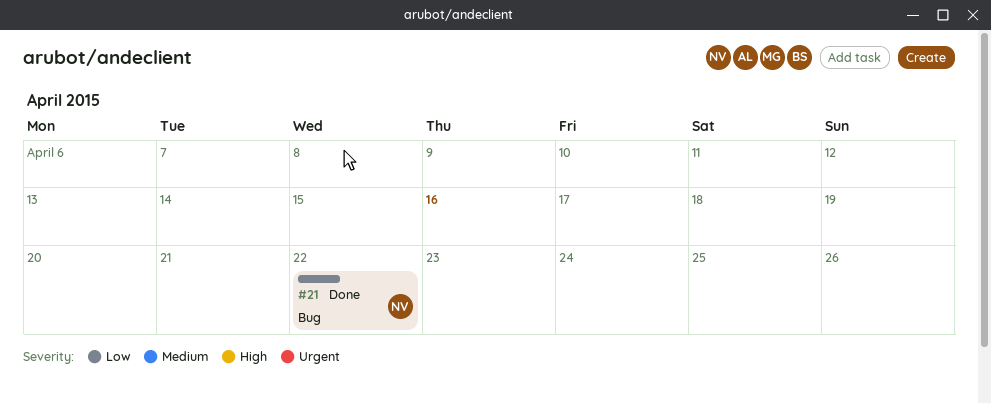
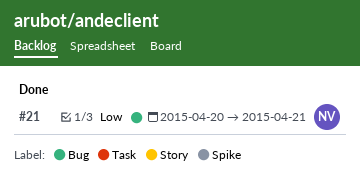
#21, due: Apr 22 -> Apr 21

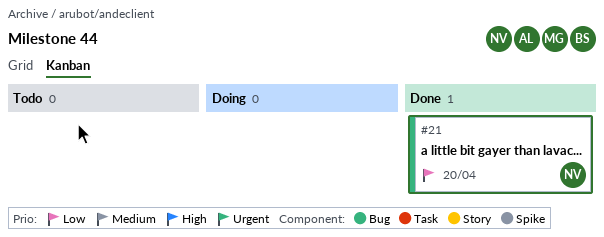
#21, due: Apr 21 -> Apr 20

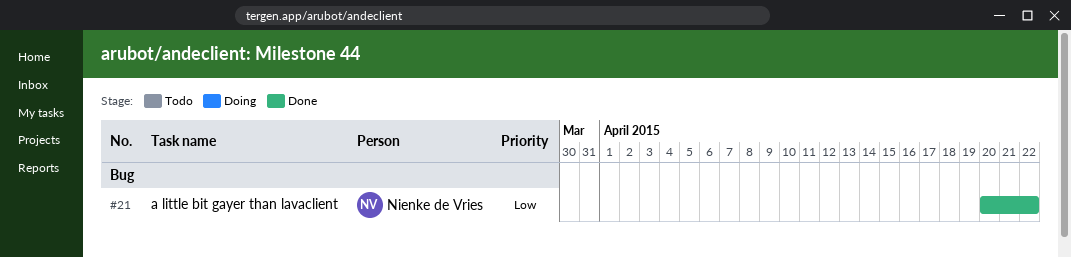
#21, due: Apr 20 -> Apr 22

